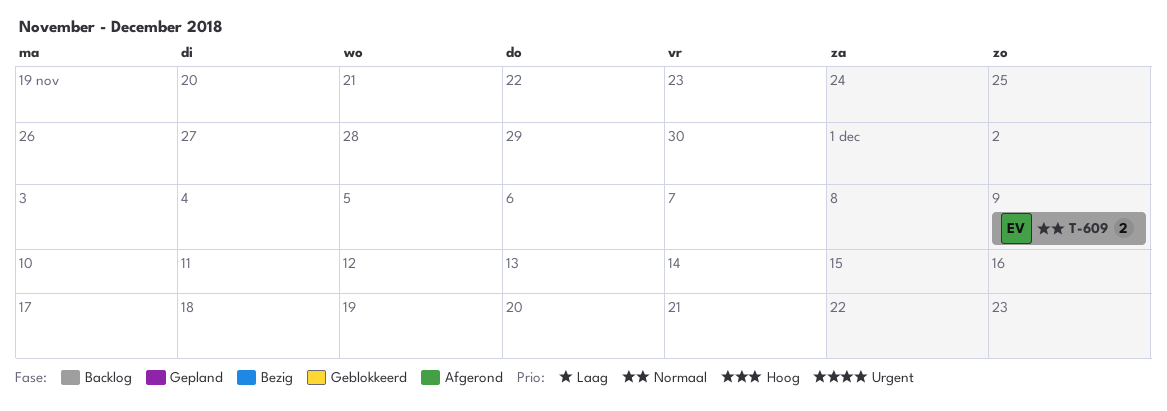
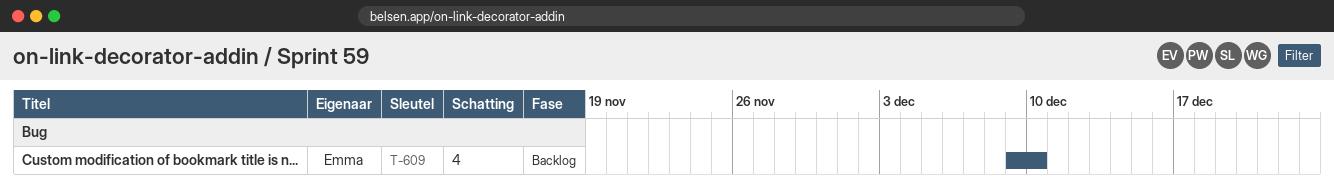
T-609, estimate: 2 -> 4
T-609, due: Dec 9 -> Dec 10

